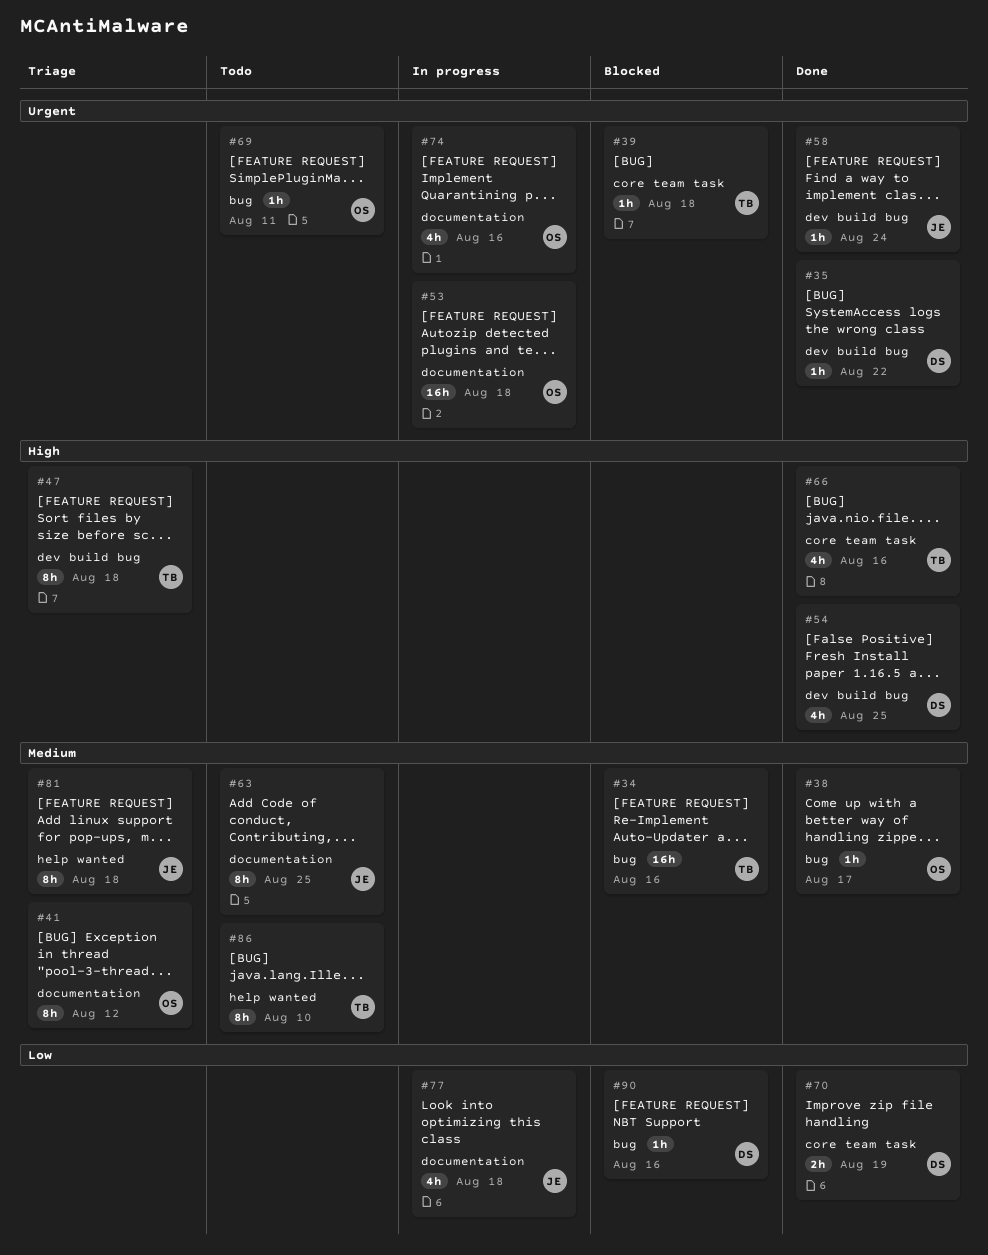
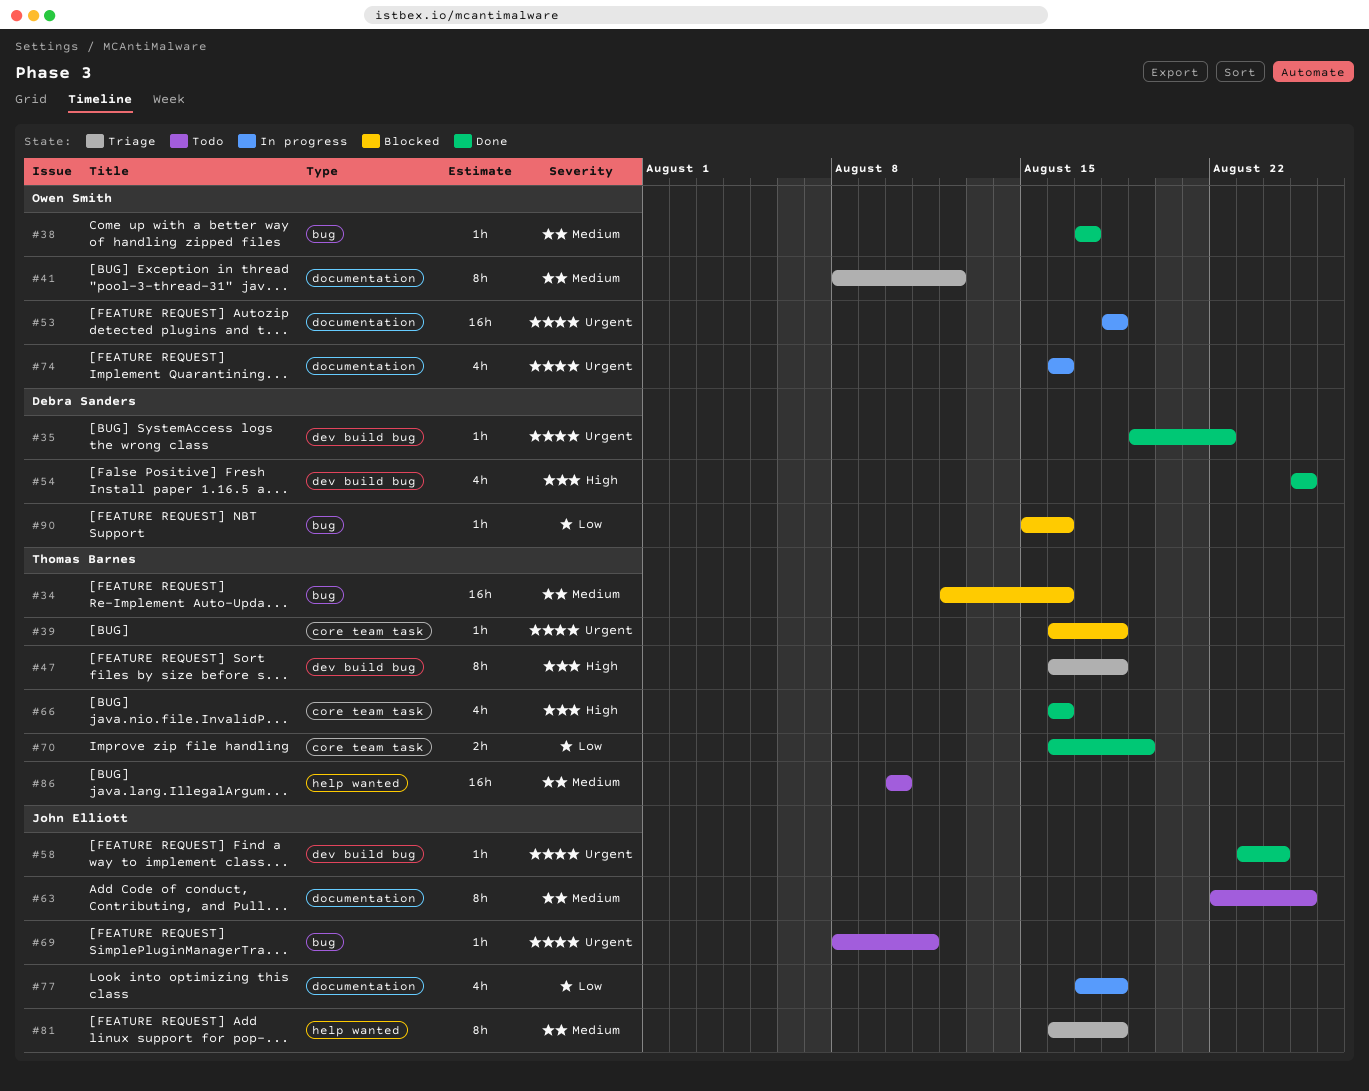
#69, owner: Owen Smith -> John Elliott
#70, owner: Debra Sanders -> Thomas Barnes
#86, estimate: 8h -> 16h

